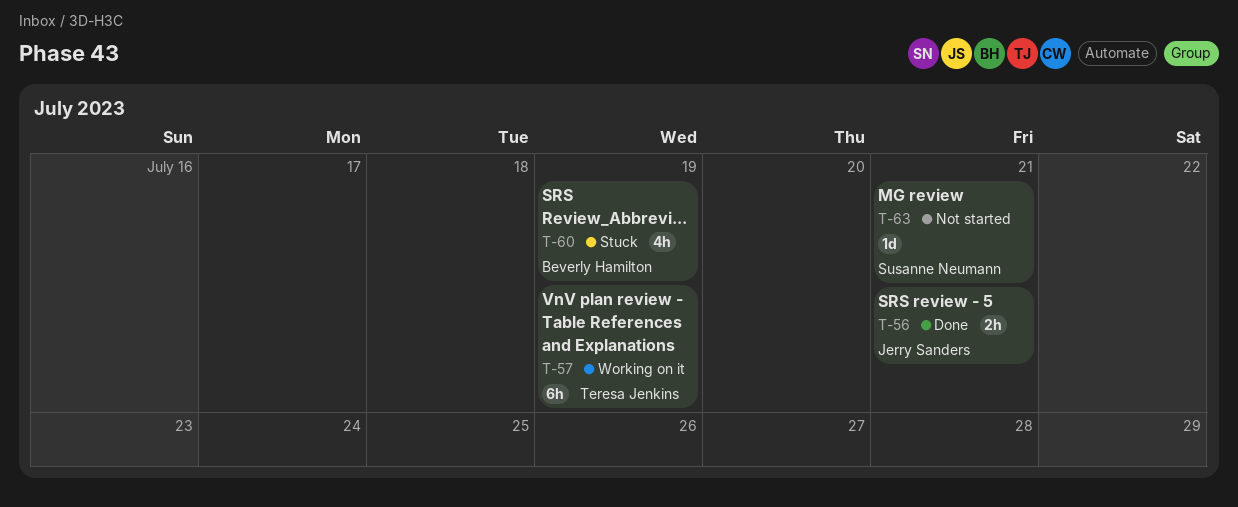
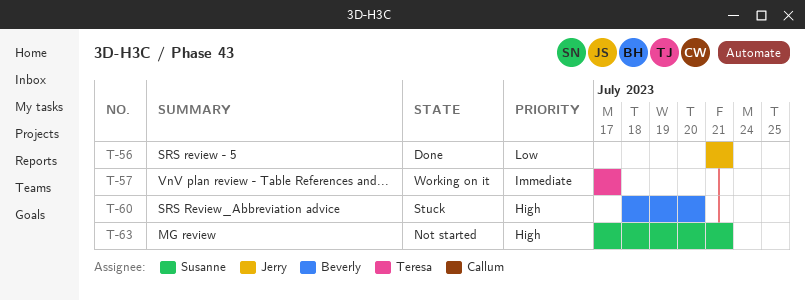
T-57, due: Jul 19 -> Jul 17
T-60, due: Jul 19 -> Jul 20

